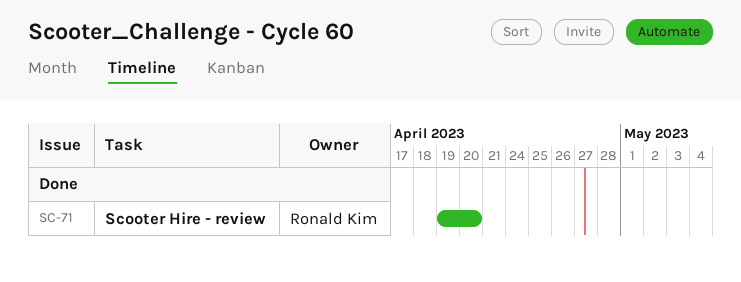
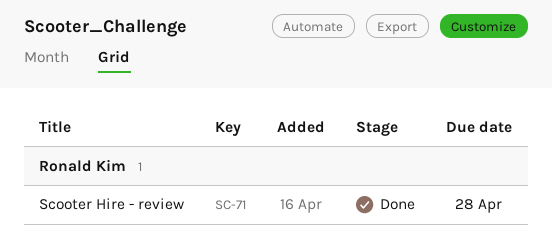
SC-71, due: Apr 20 -> Apr 28

